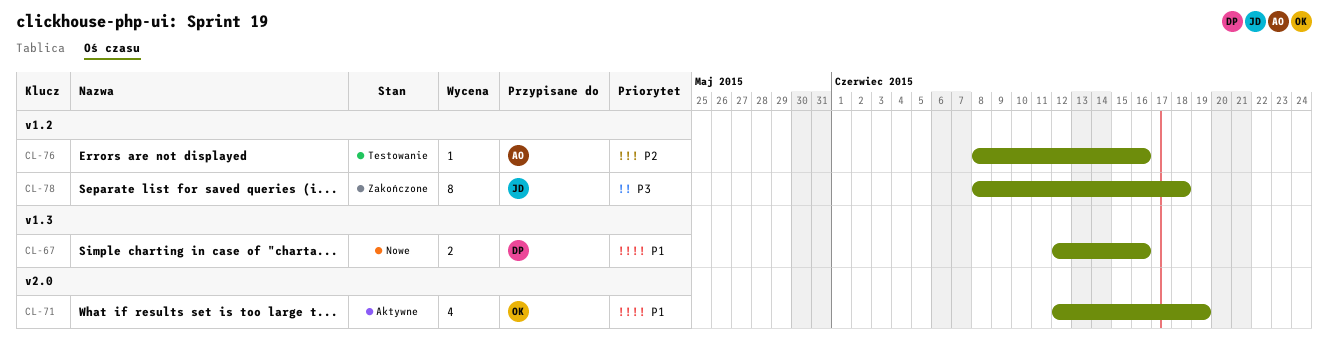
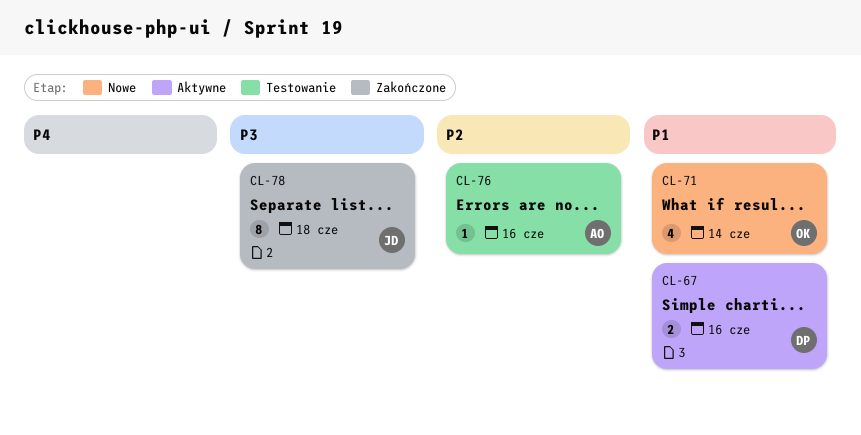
CL-67, status: Nowe -> Aktywne
CL-71, status: Aktywne -> Nowe
CL-71, due: Jun 19 -> Jun 14

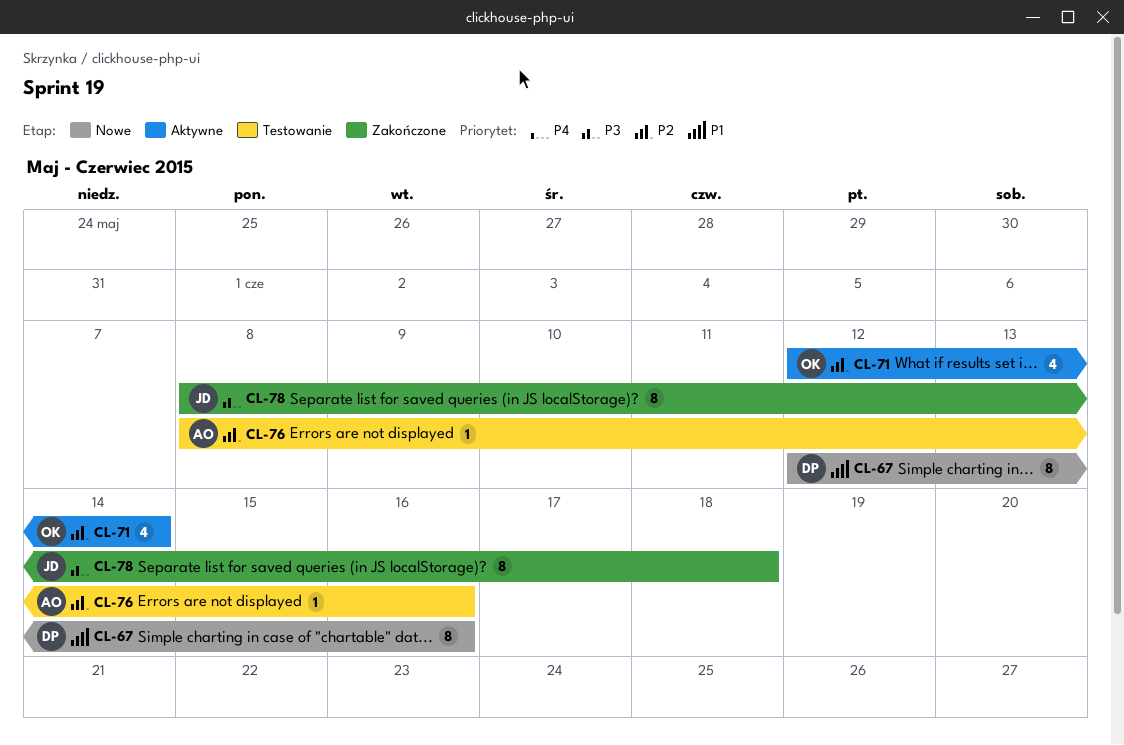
CL-67, status: Aktywne -> Nowe
CL-67, estimate: 2 -> 8
CL-71, status: Nowe -> Aktywne
CL-71, priority: P1 -> P2

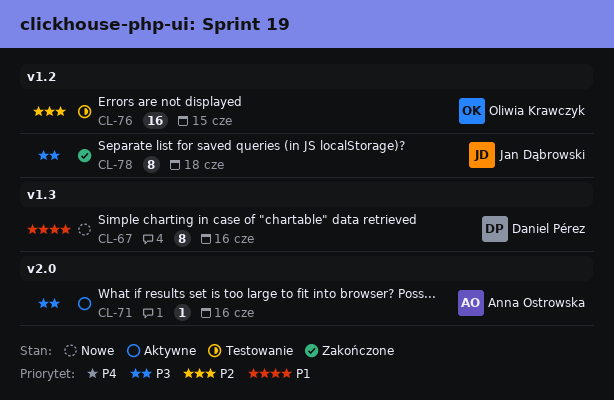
CL-71, owner: Oliwia Krawczyk -> Anna Ostrowska
CL-71, priority: P2 -> P3
CL-71, estimate: 4 -> 1
CL-71, due: Jun 14 -> Jun 16
CL-76, owner: Anna Ostrowska -> Oliwia Krawczyk
CL-76, estimate: 1 -> 16
CL-76, due: Jun 16 -> Jun 15

